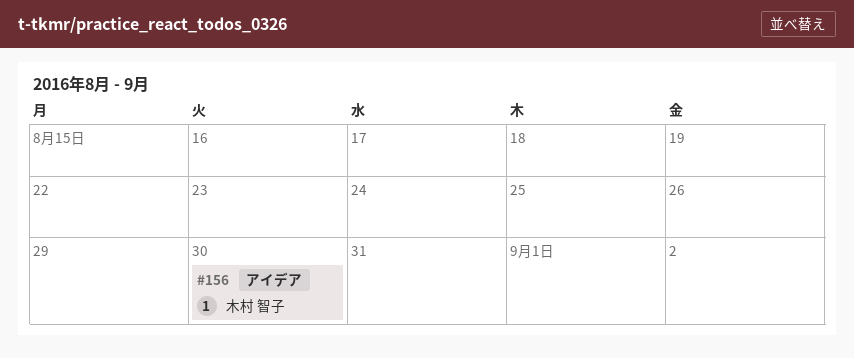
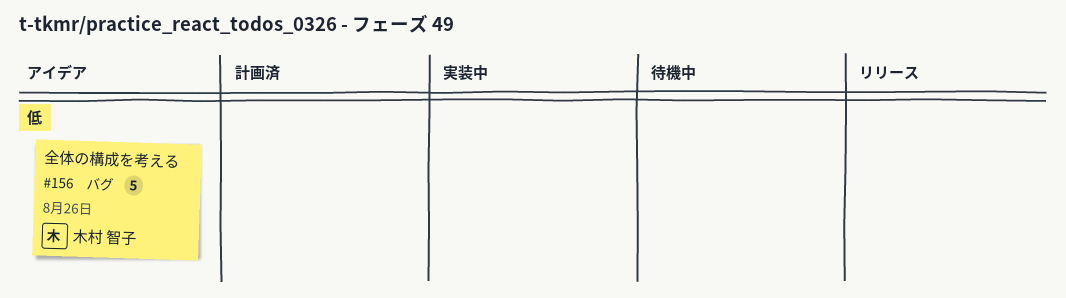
#156, estimate: 1 -> 5
#156, due: Aug 30 -> Aug 26

